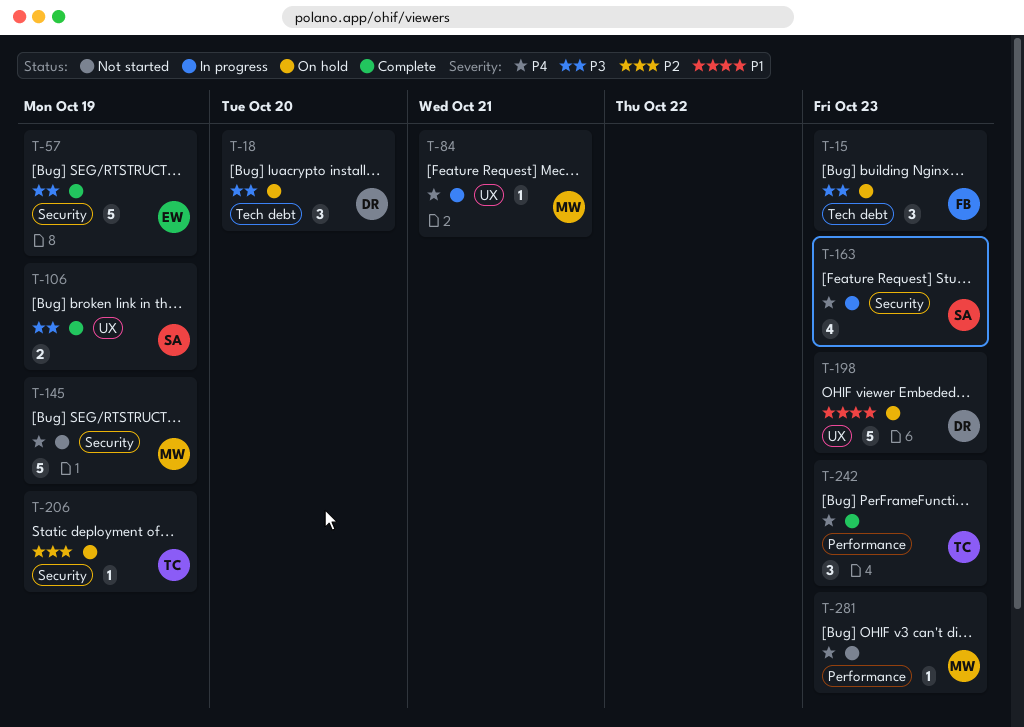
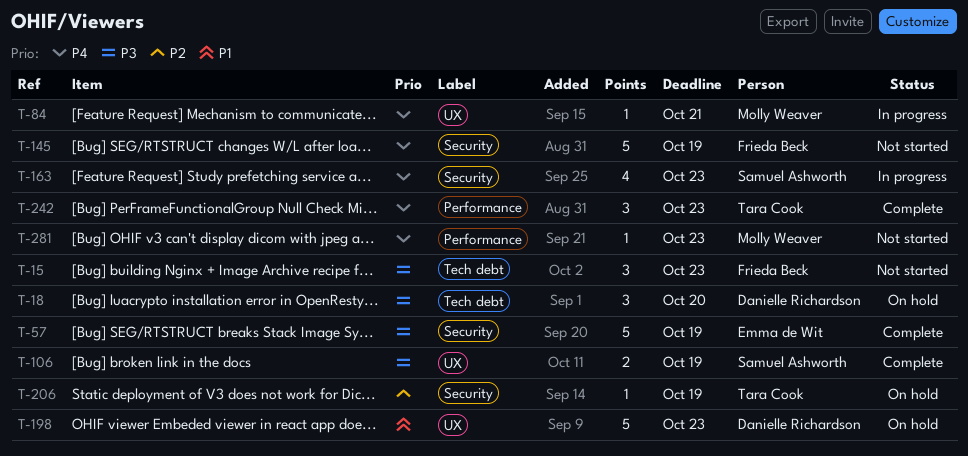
T-15, status: On hold -> Not started
T-145, owner: Molly Weaver -> Frieda Beck

